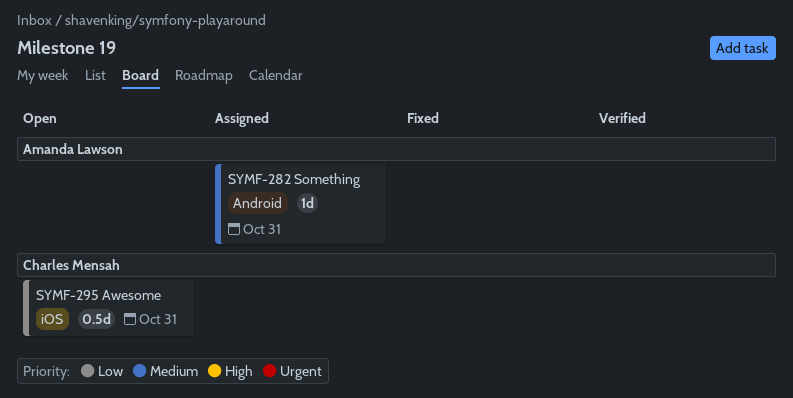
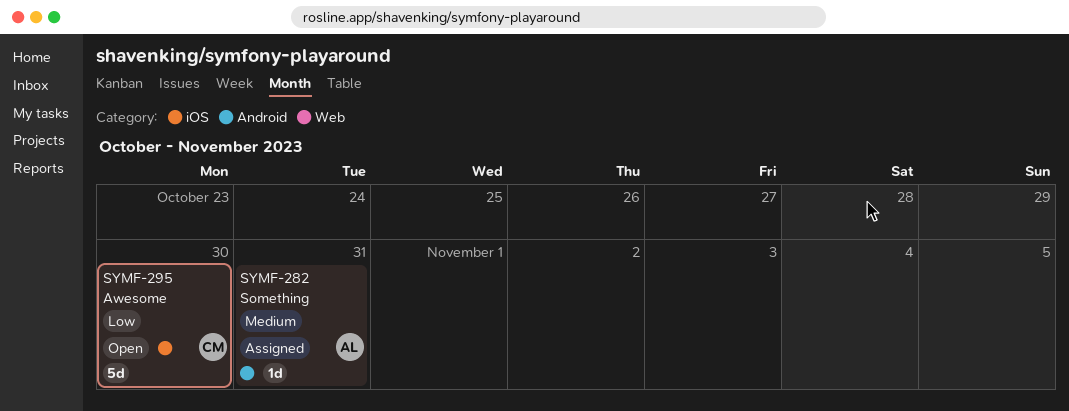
SYMF-295, estimate: 0.5d -> 5d
SYMF-295, due: Oct 31 -> Oct 30

